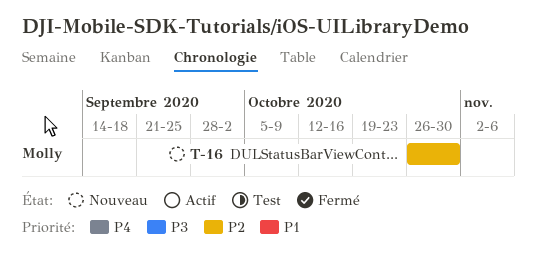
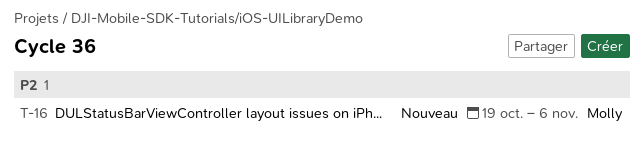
T-16, start: Oct 26 -> Oct 19
T-16, due: Oct 30 -> Nov 6

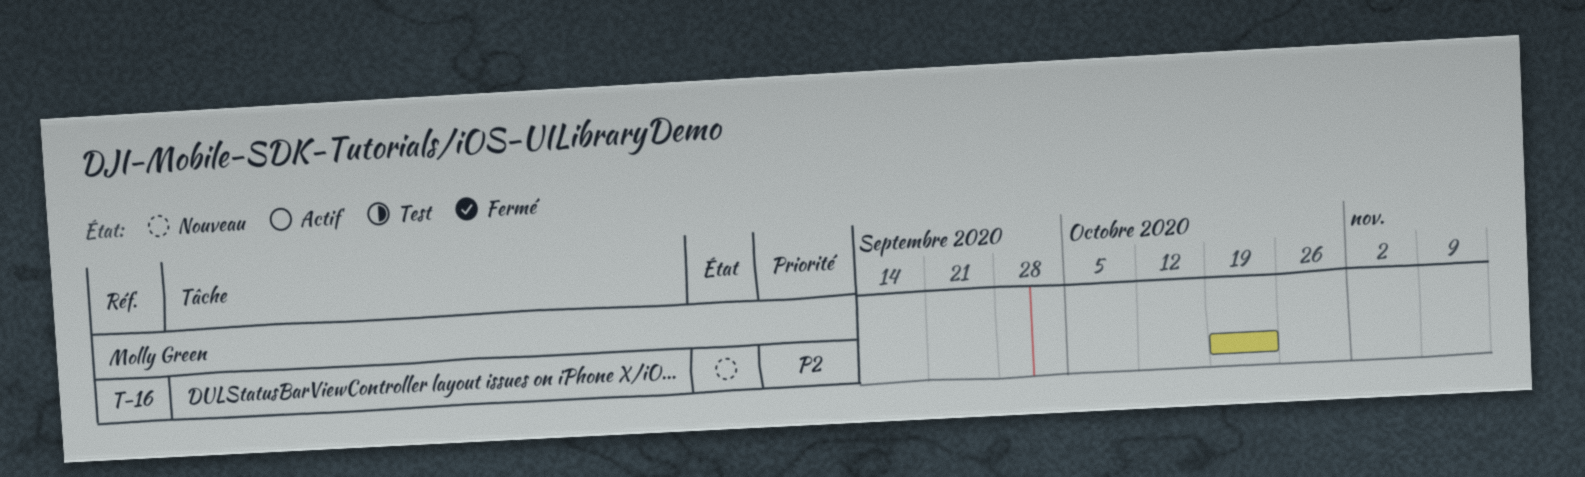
T-16, due: Nov 6 -> Oct 23

